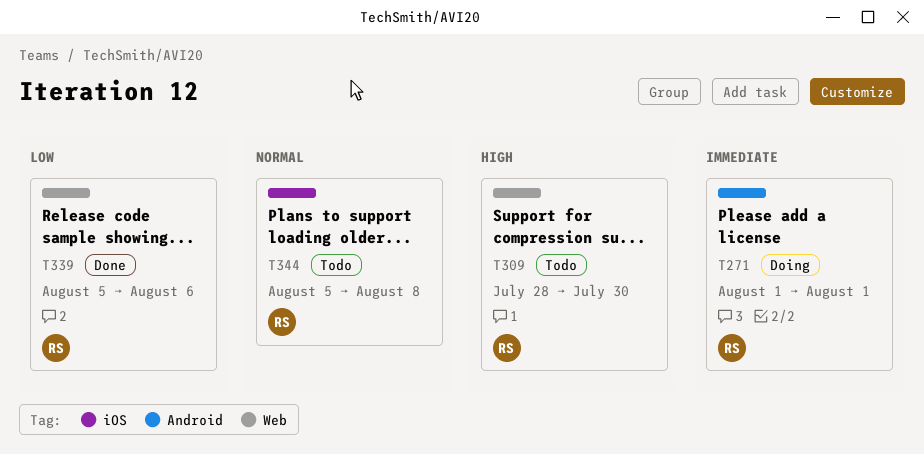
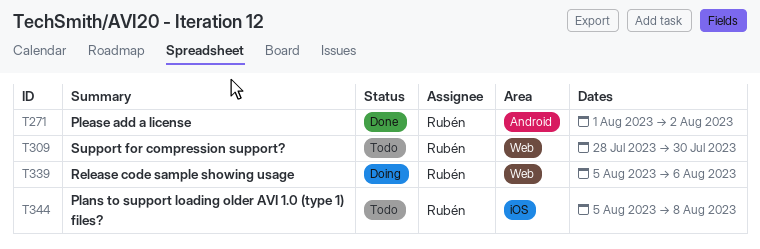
T271, status: Doing -> Done
T271, due: Aug 1 -> Aug 2
T339, status: Done -> Doing

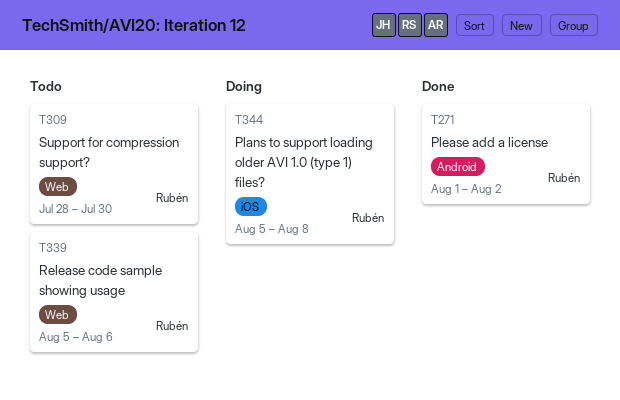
T339, status: Doing -> Todo
T344, status: Todo -> Doing

